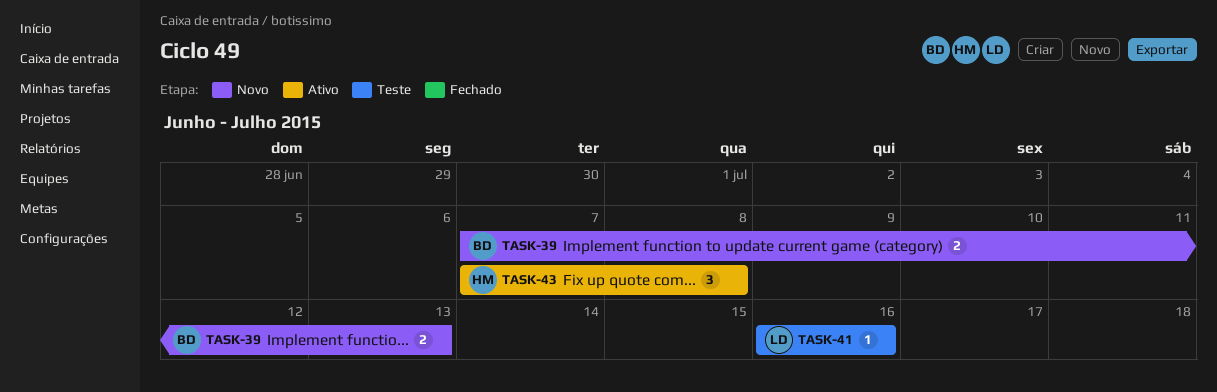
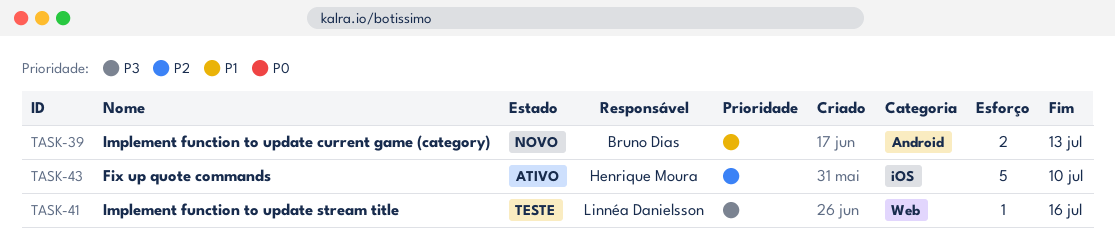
TASK-43, estimate: 3 -> 5
TASK-43, due: Jul 8 -> Jul 10

